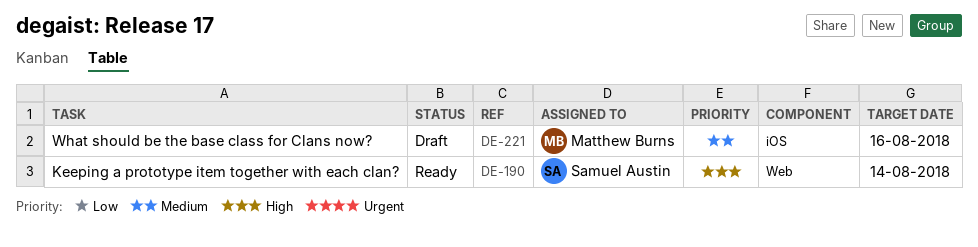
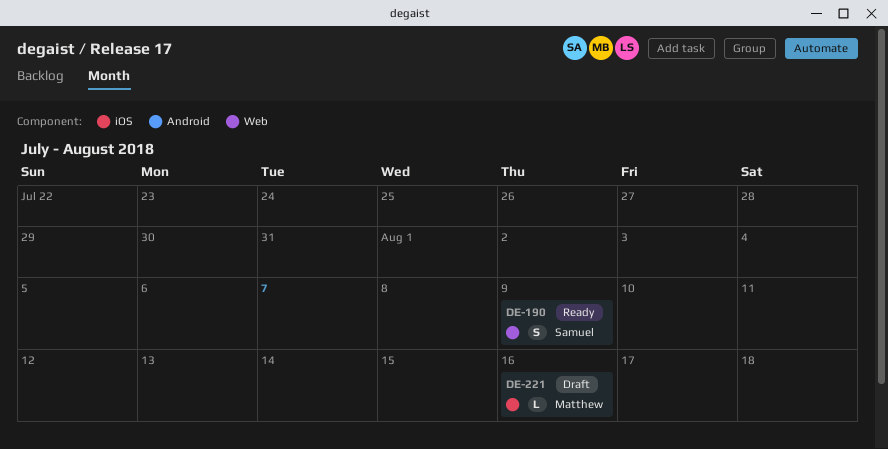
DE-190, due: Aug 14 -> Aug 9

